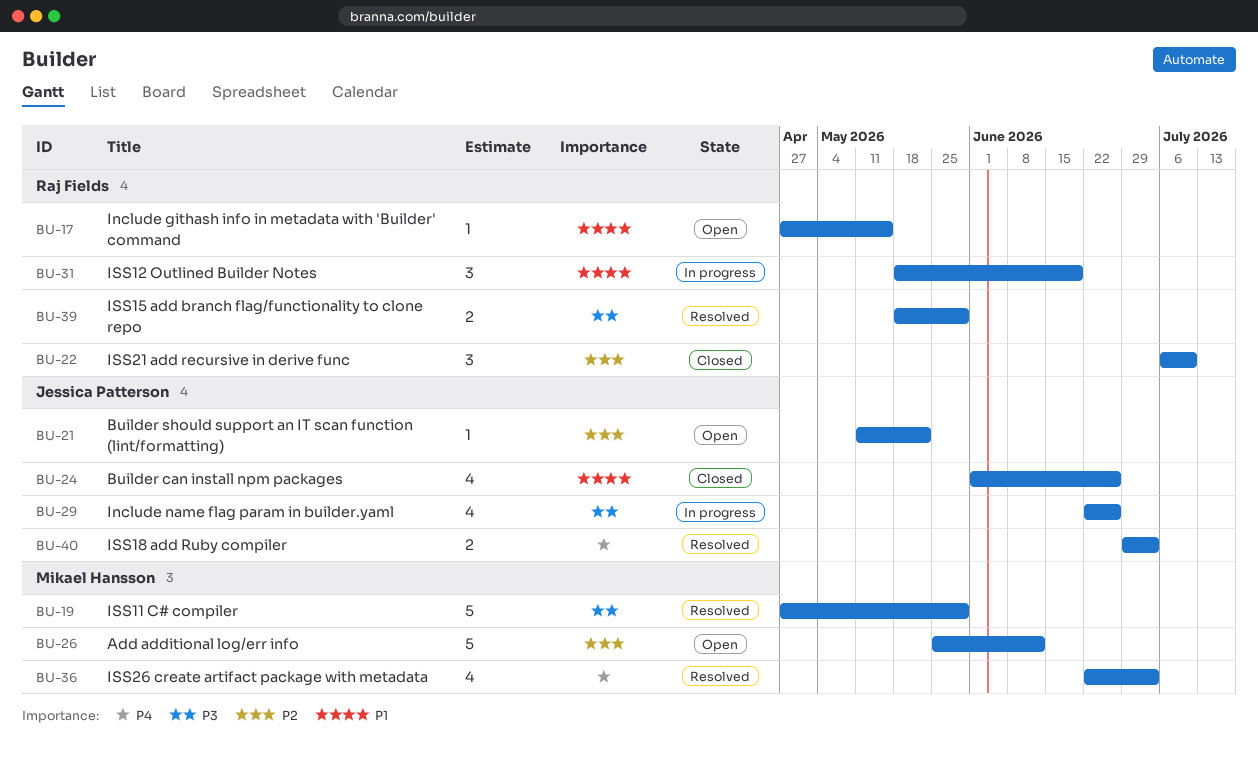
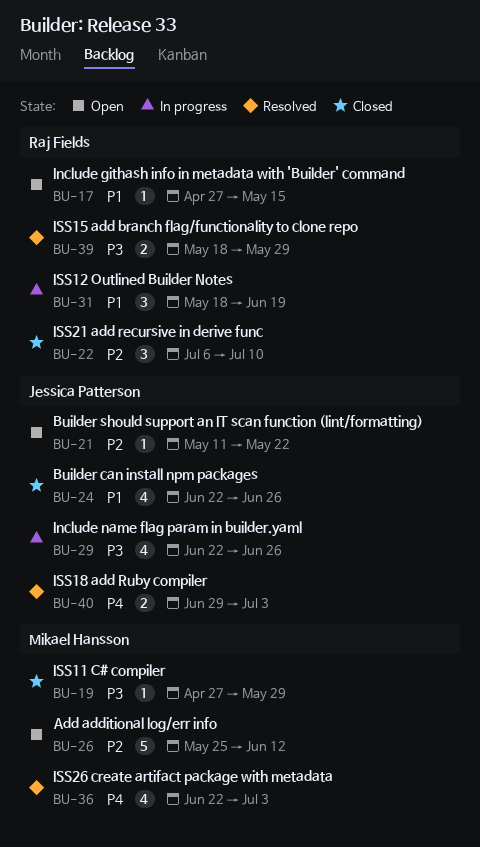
BU-19, status: Resolved -> Closed
BU-19, estimate: 5 -> 1
BU-24, start: Jun 1 -> Jun 22

